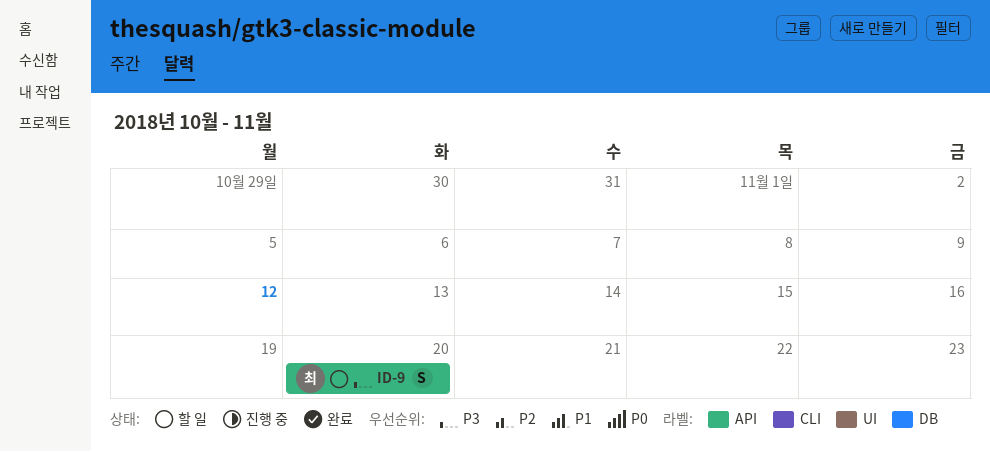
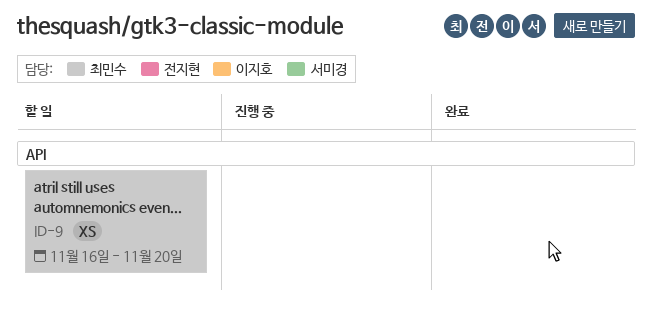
ID-9, estimate: S -> XS
ID-9, start: Nov 20 -> Nov 16

